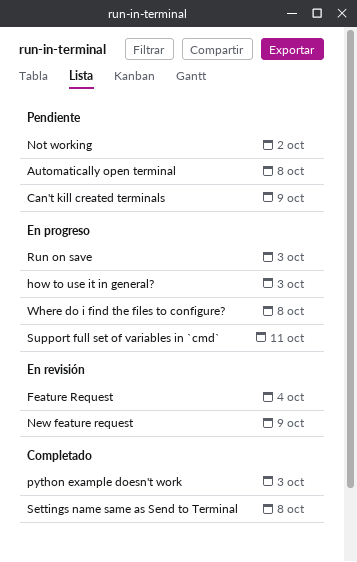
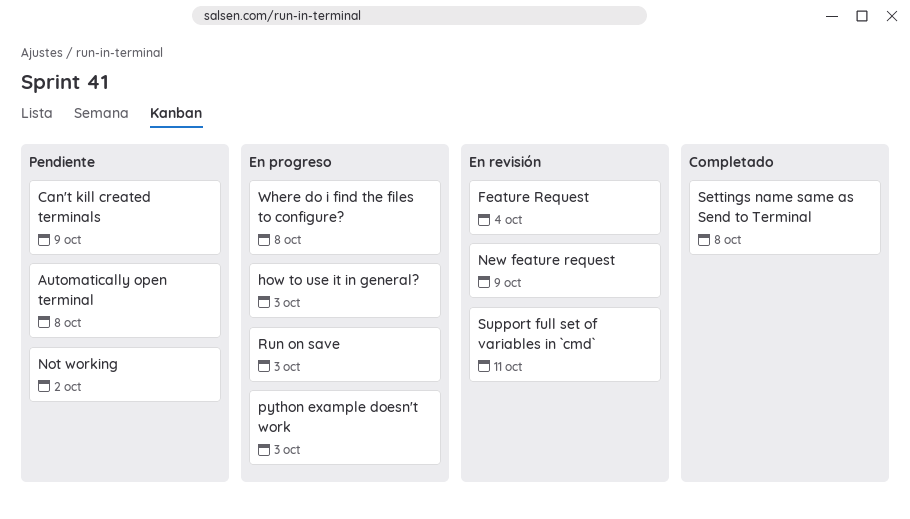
python example doesn't work, status: Completado -> En progreso
Support full set of variables in `cmd`, status: En progreso -> En revisión

